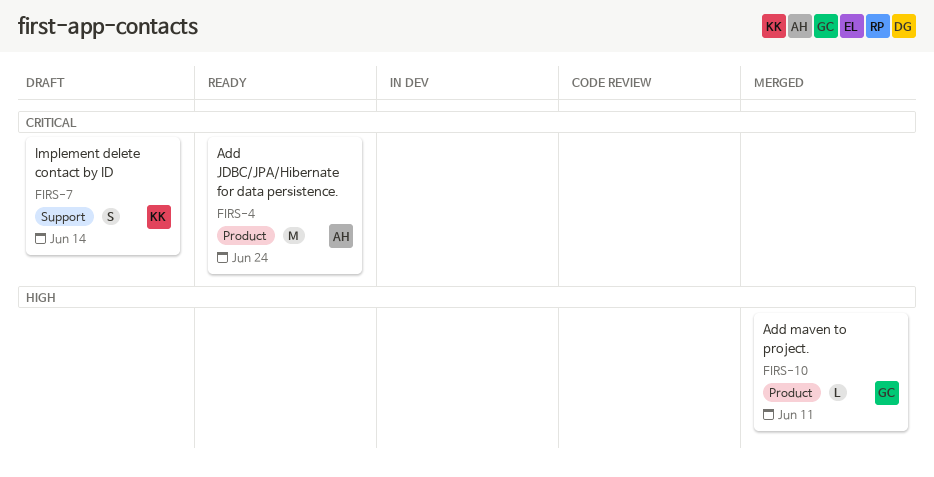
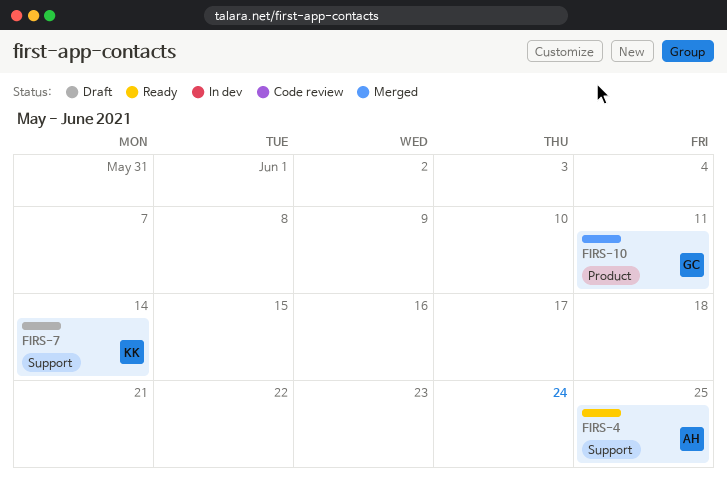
FIRS-4, label: Product -> Support
FIRS-4, due: Jun 24 -> Jun 25

